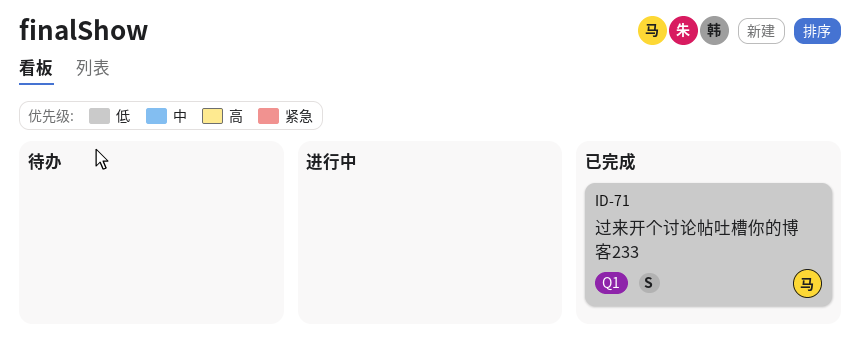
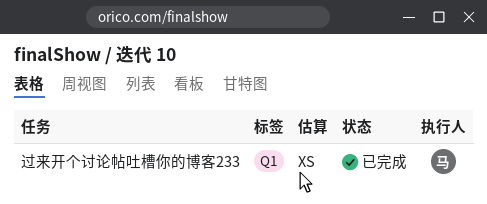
过来开个讨论帖吐槽你的博客233, estimate: S -> XS

